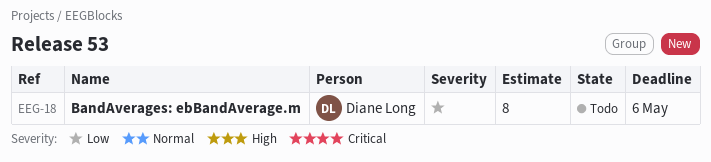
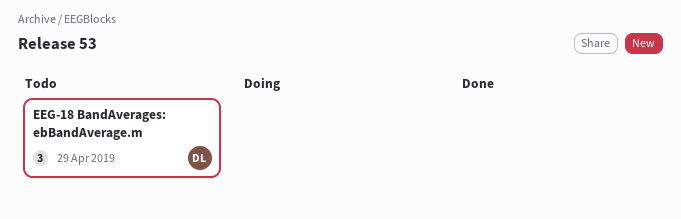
EEG-18, estimate: 8 -> 3
EEG-18, due: May 6 -> Apr 29

